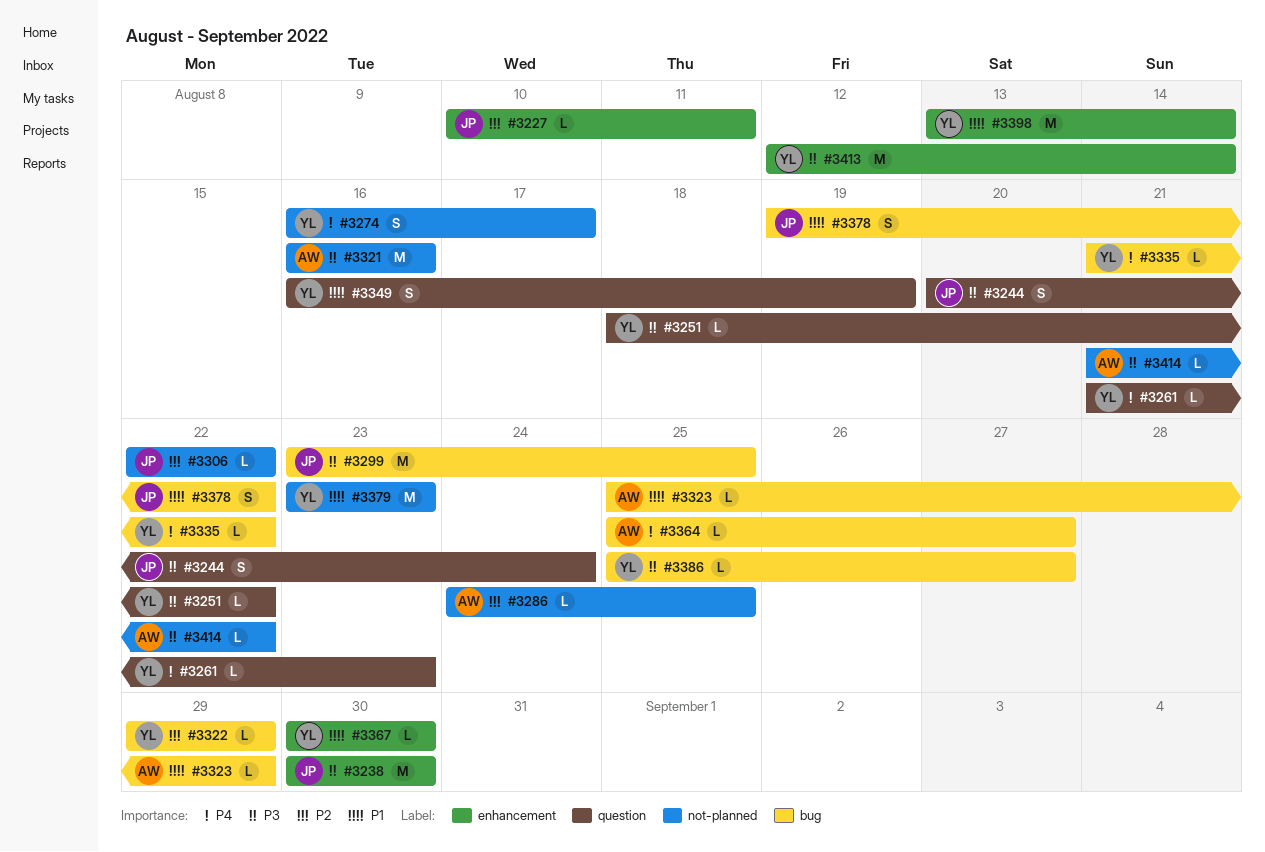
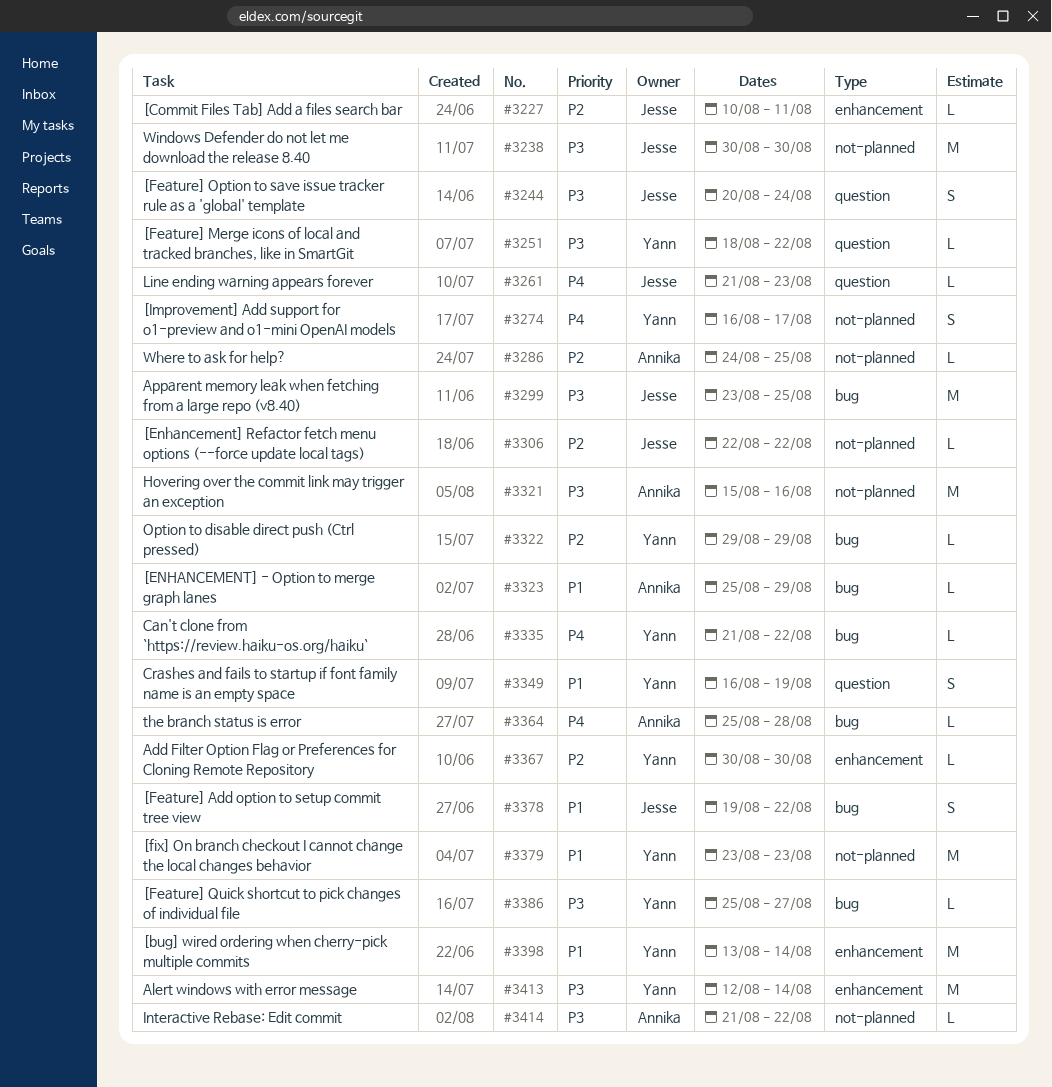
#3238, label: enhancement -> not-planned
#3261, owner: Yann -> Jesse
#3321, start: Aug 16 -> Aug 15
#3364, due: Aug 27 -> Aug 28
#3367, priority: P1 -> P2

